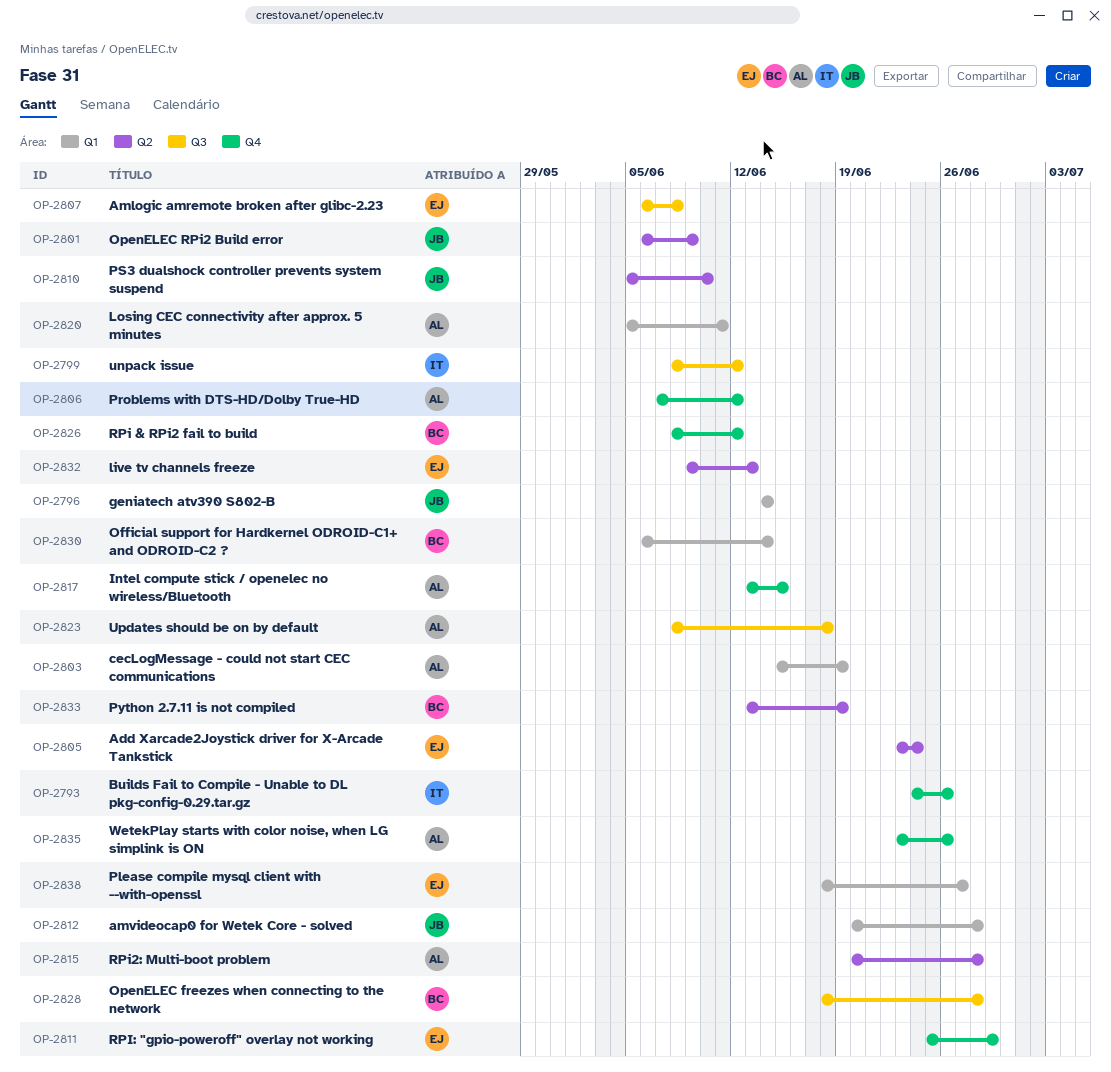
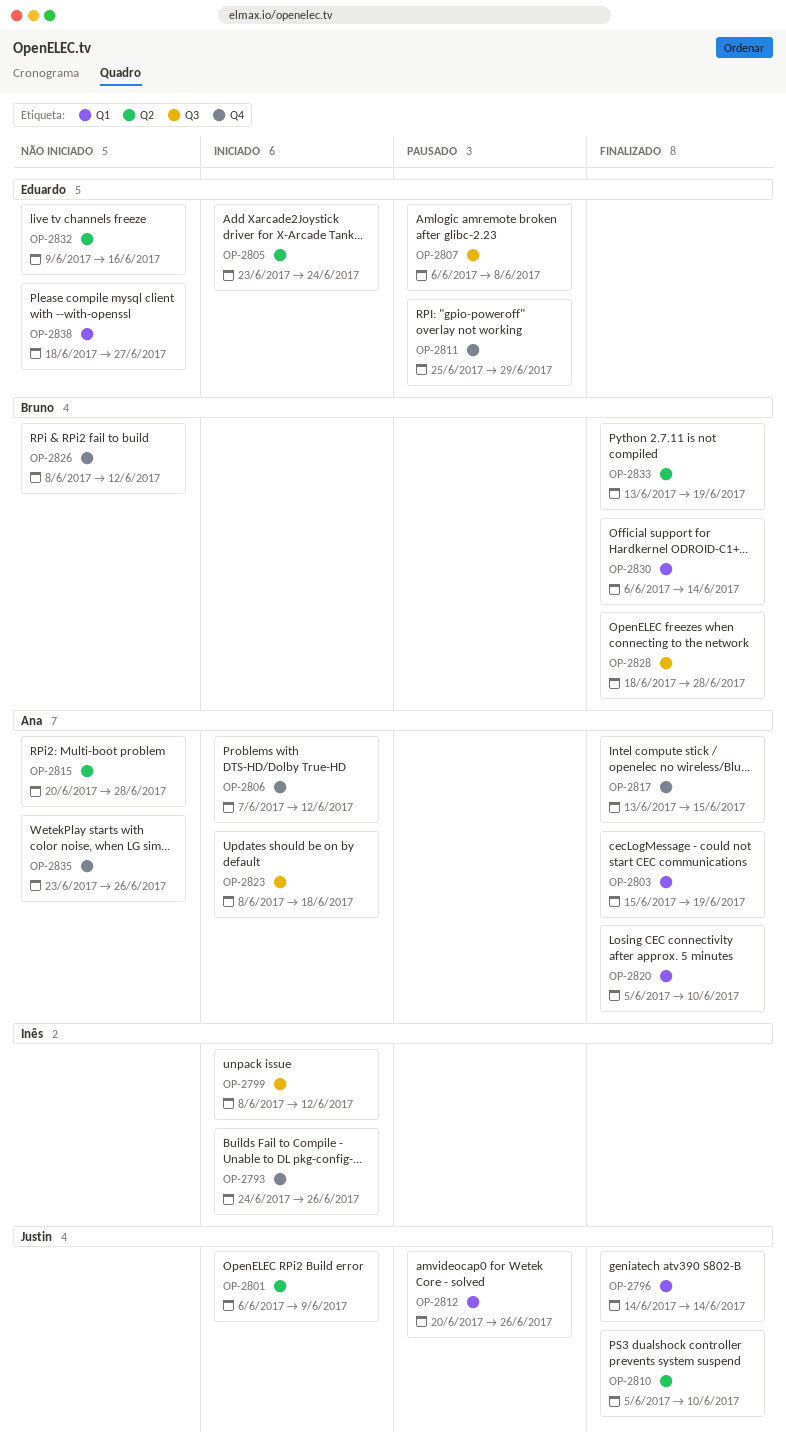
OP-2812, due: Jun 28 -> Jun 26
OP-2820, due: Jun 11 -> Jun 10
OP-2832, due: Jun 13 -> Jun 16

